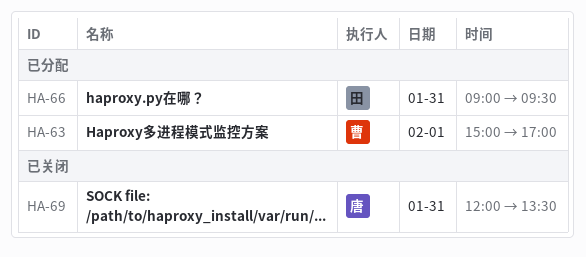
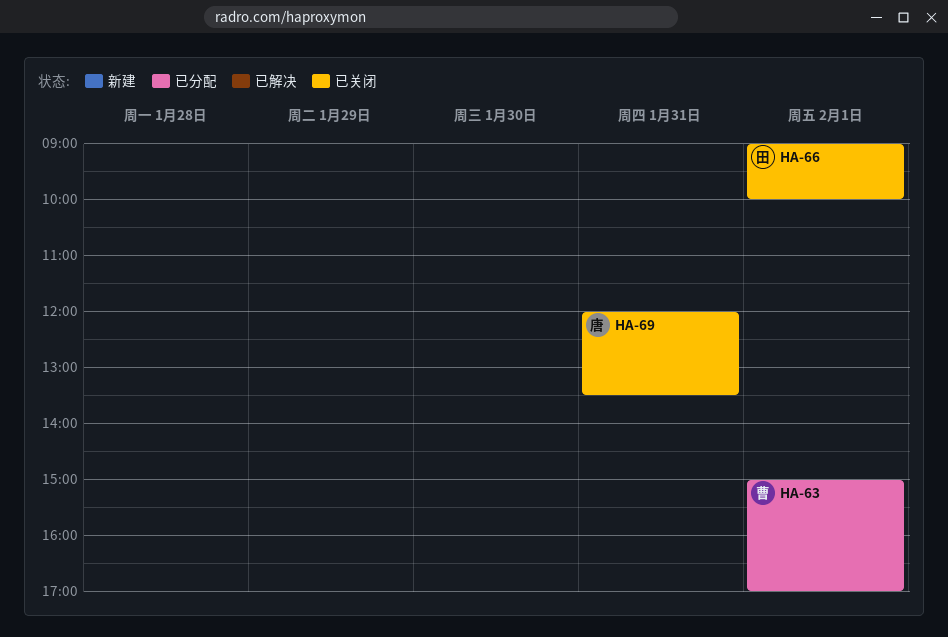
HA-66, status: 已分配 -> 已关闭
HA-66, day: Jan 31 -> Feb 1
HA-66, ends: 09:30 -> 10:00

